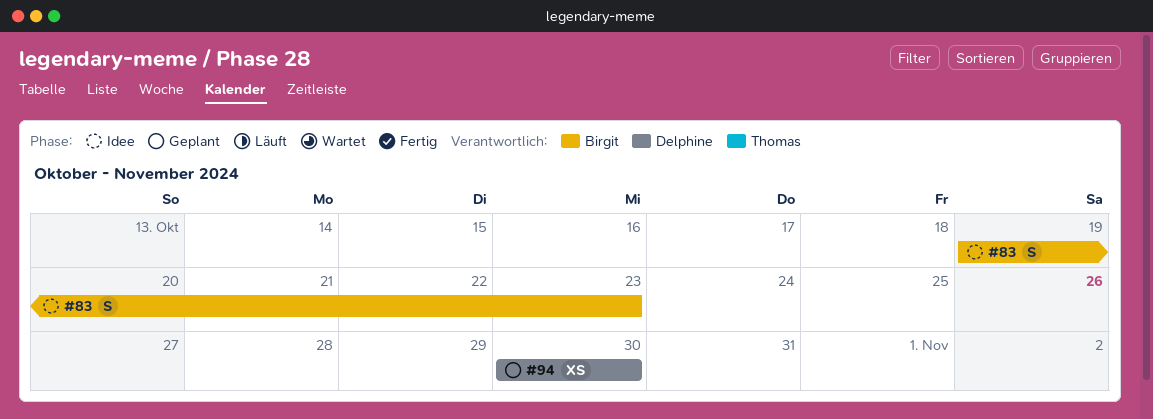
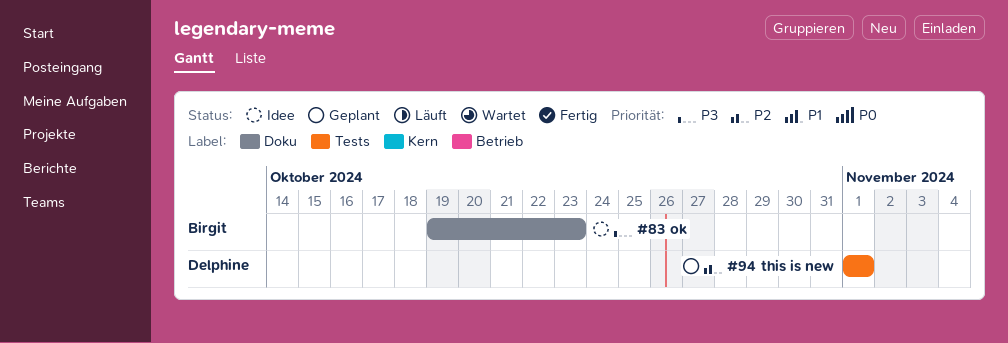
#94, start: Oct 30 -> Nov 1
#94, due: Oct 30 -> Nov 1

